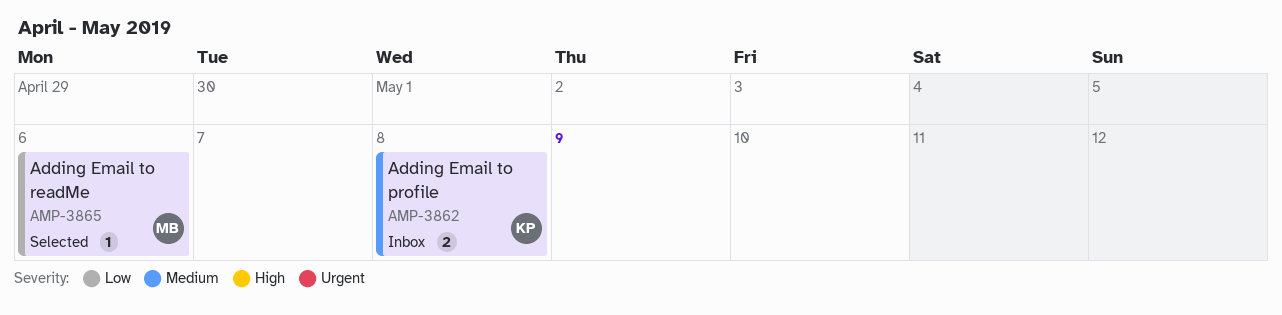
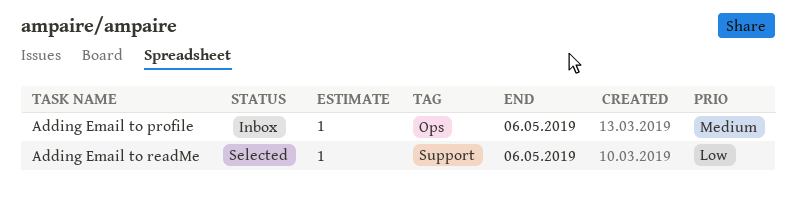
Adding Email to profile, estimate: 2 -> 1
Adding Email to profile, due: May 8 -> May 6

